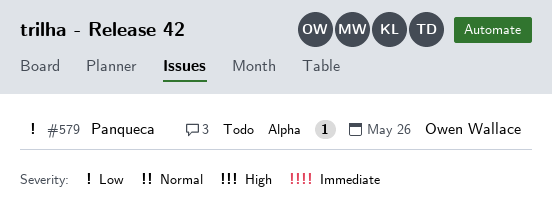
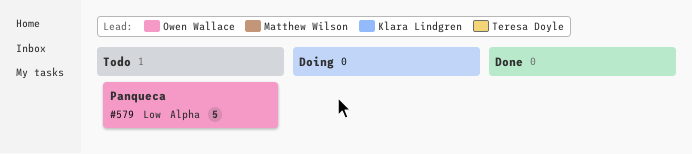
#579, estimate: 1 -> 5

